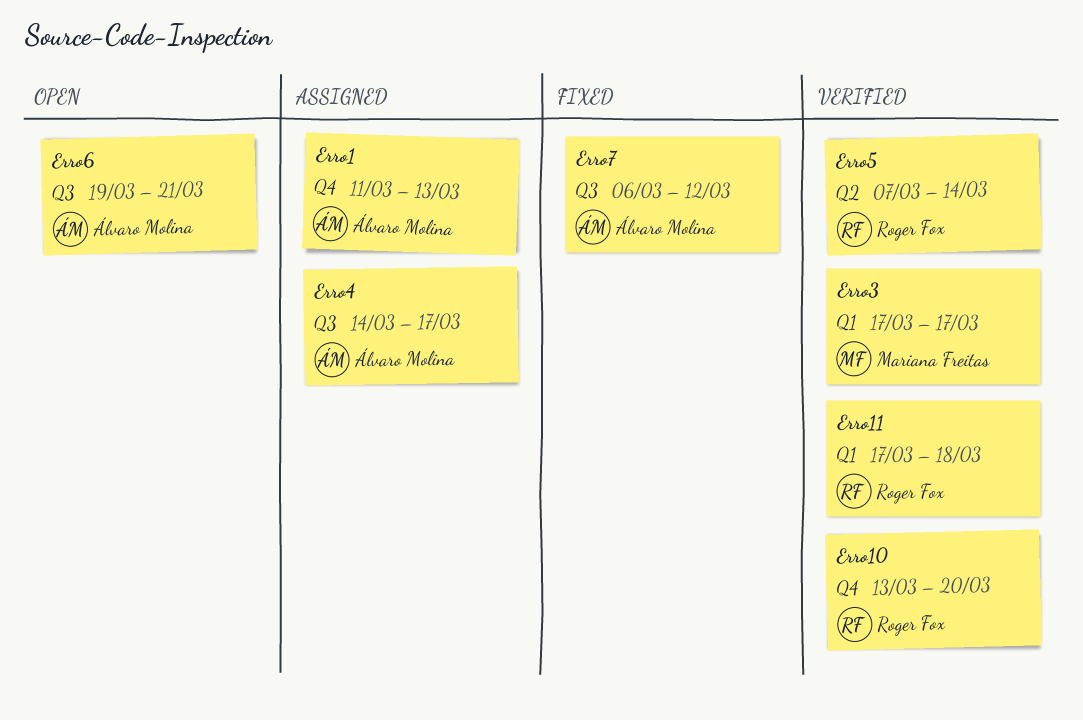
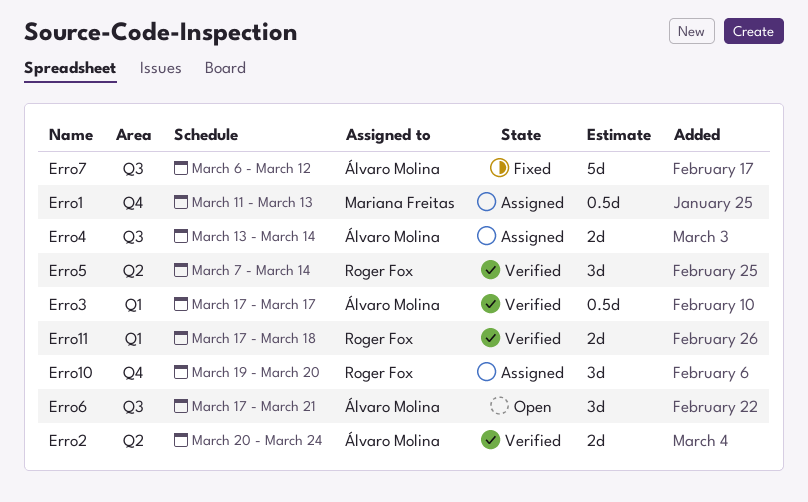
Erro1, owner: Álvaro Molina -> Mariana Freitas
Erro10, status: Verified -> Assigned
Erro10, start: Mar 13 -> Mar 19
Erro2: none -> present
Erro3, owner: Mariana Freitas -> Álvaro Molina
Erro4, start: Mar 14 -> Mar 13
Erro4, due: Mar 17 -> Mar 14
Erro6, start: Mar 19 -> Mar 17

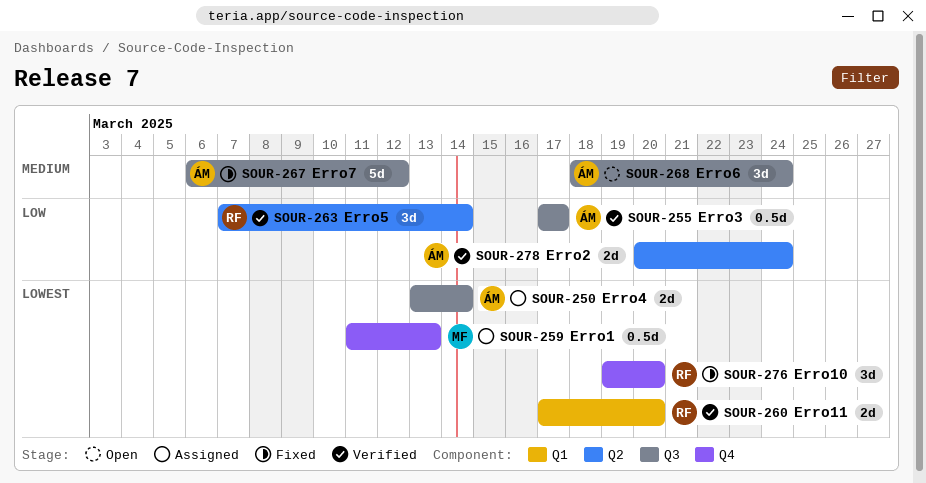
Erro10, status: Assigned -> Fixed
Erro11, due: Mar 18 -> Mar 20
Erro3, label: Q1 -> Q3
Erro6, start: Mar 17 -> Mar 18
Erro6, due: Mar 21 -> Mar 24

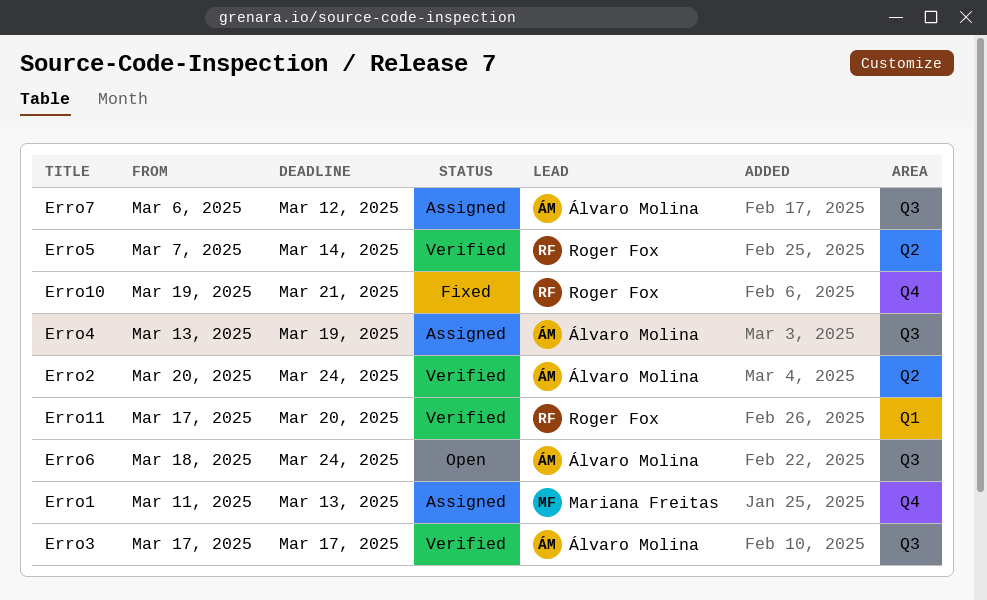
Erro10, due: Mar 20 -> Mar 21
Erro4, due: Mar 14 -> Mar 19
Erro7, status: Fixed -> Assigned

